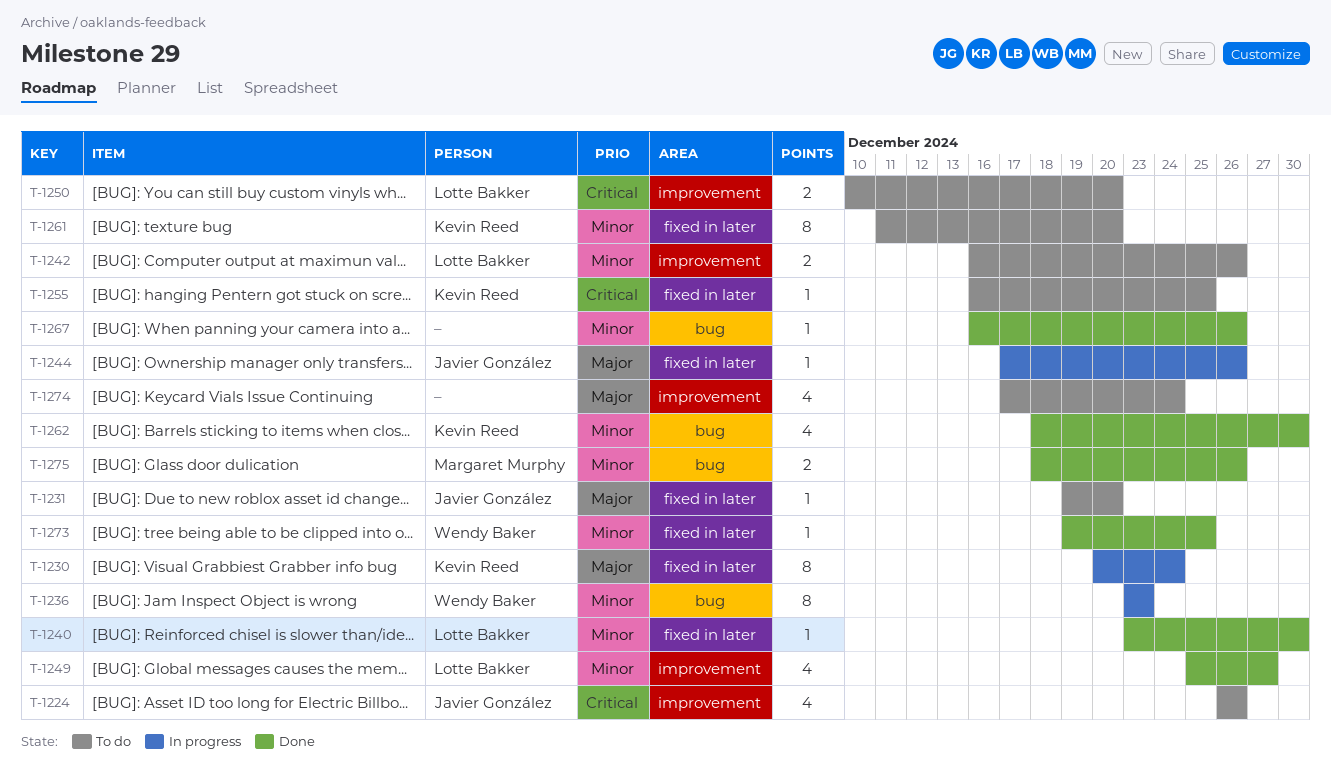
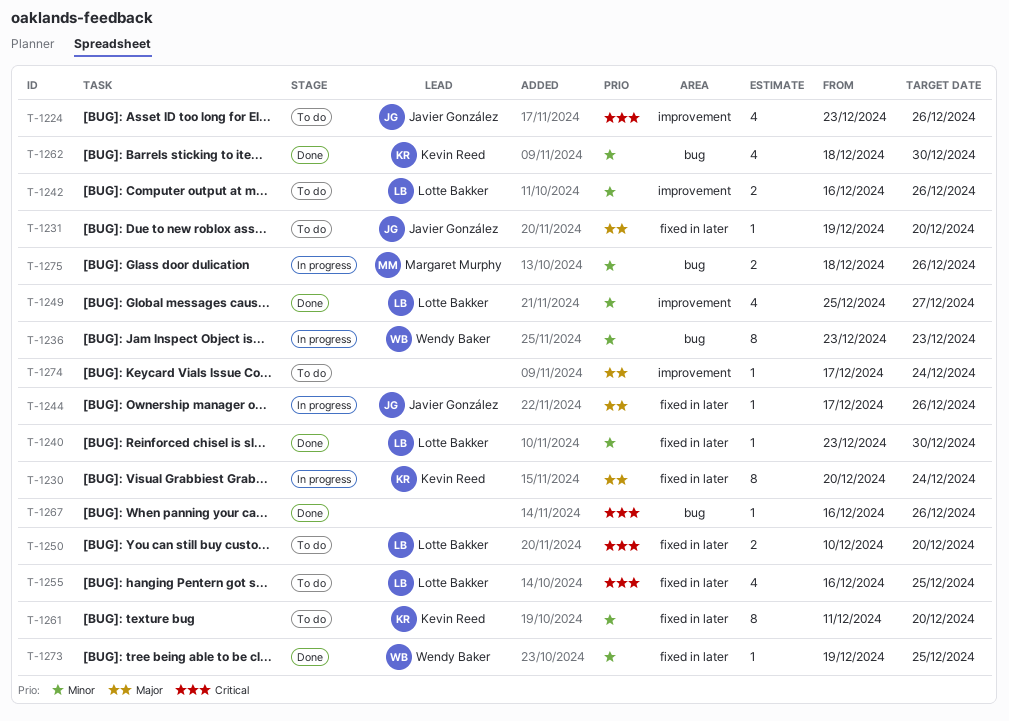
T-1224, start: Dec 26 -> Dec 23
T-1250, label: improvement -> fixed in later
T-1255, owner: Kevin Reed -> Lotte Bakker
T-1255, estimate: 1 -> 4
T-1267, priority: Minor -> Critical
T-1274, estimate: 4 -> 1
T-1275, status: Done -> In progress

